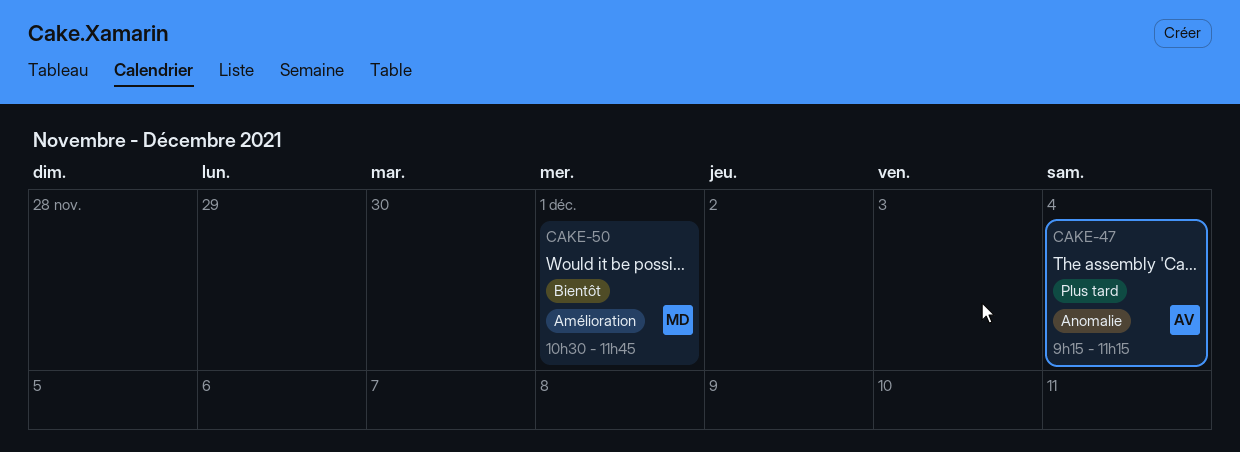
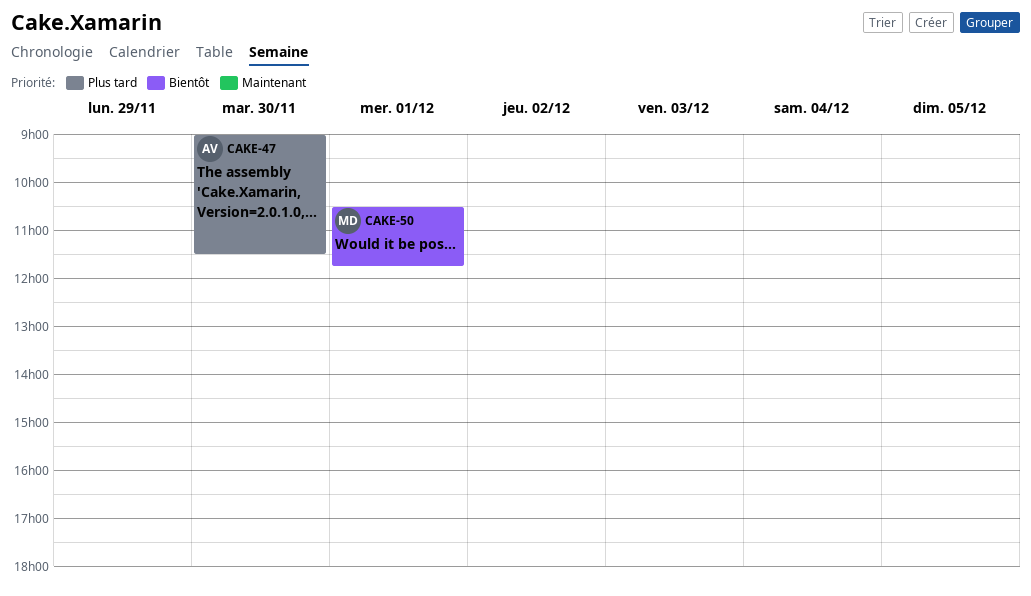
CAKE-47, day: Dec 4 -> Nov 30
CAKE-47, begins: 09:15 -> 09:00
CAKE-47, ends: 11:15 -> 11:30

